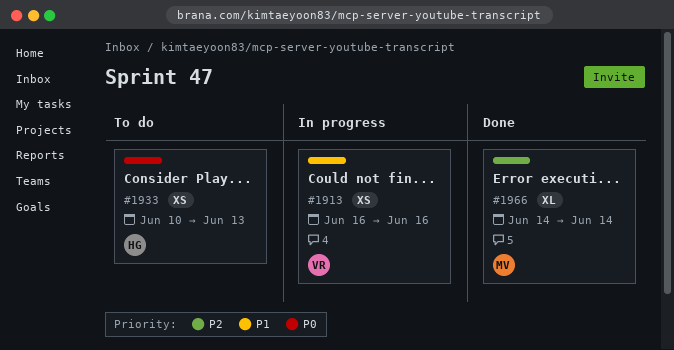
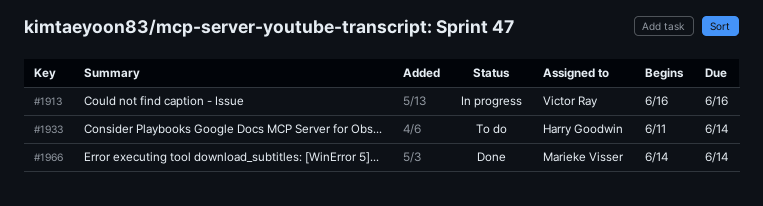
#1933, start: Jun 10 -> Jun 11
#1933, due: Jun 13 -> Jun 14

